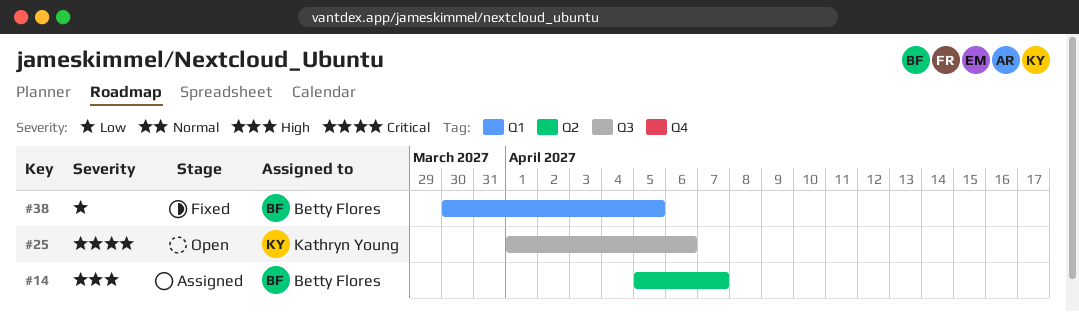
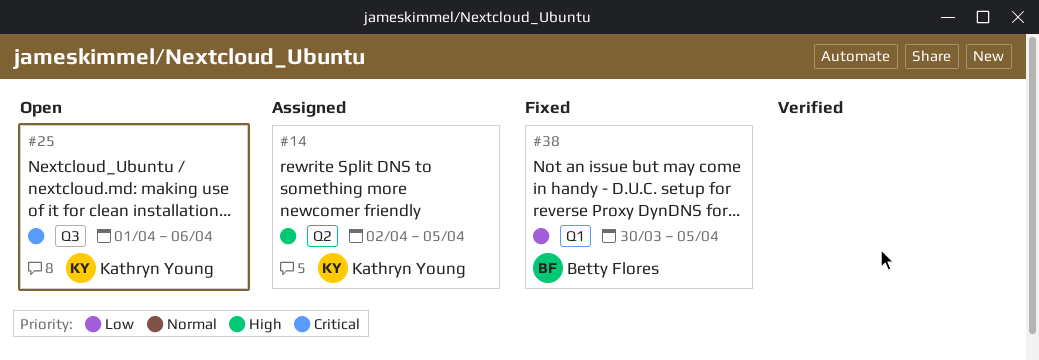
#14, owner: Betty Flores -> Kathryn Young
#14, start: Apr 5 -> Apr 2
#14, due: Apr 7 -> Apr 5

